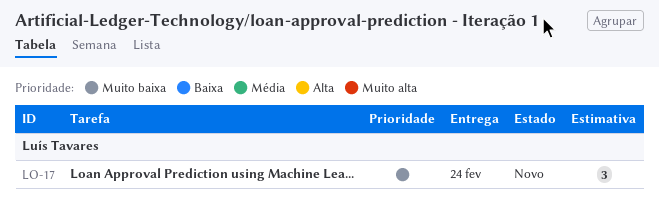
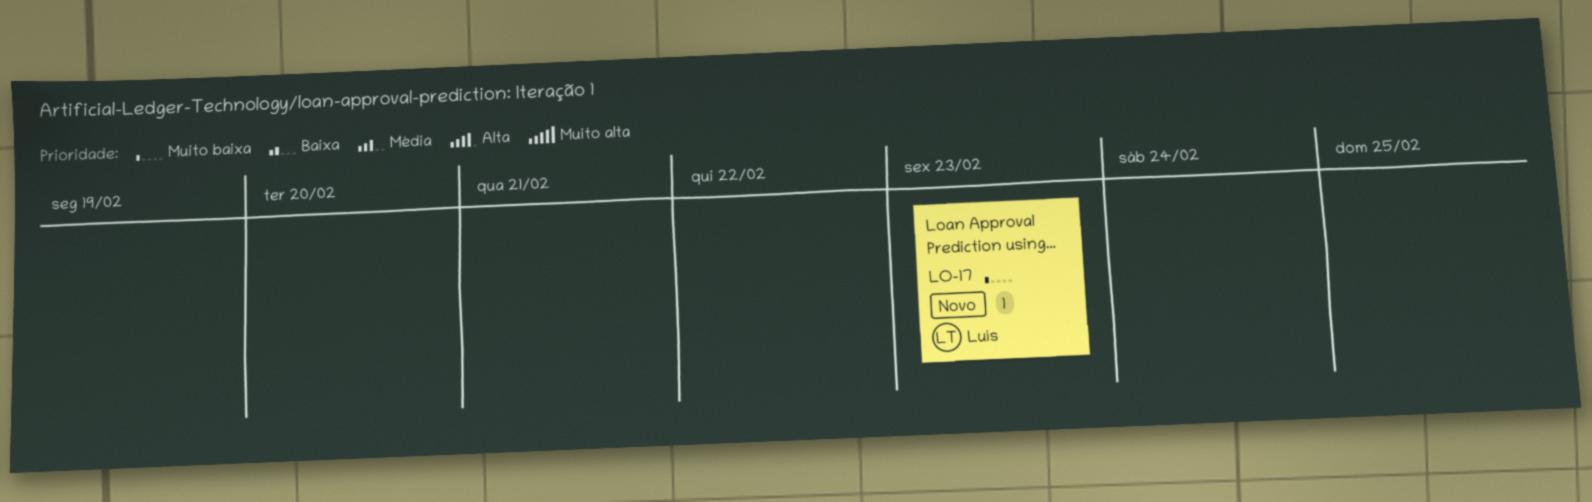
LO-17, estimate: 3 -> 1
LO-17, due: Feb 24 -> Feb 23

